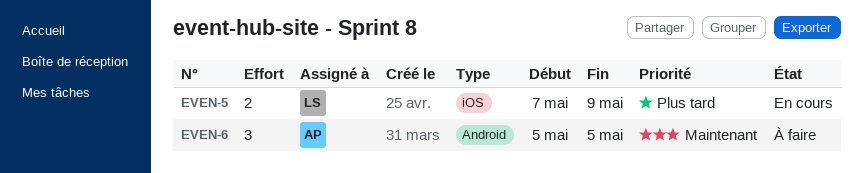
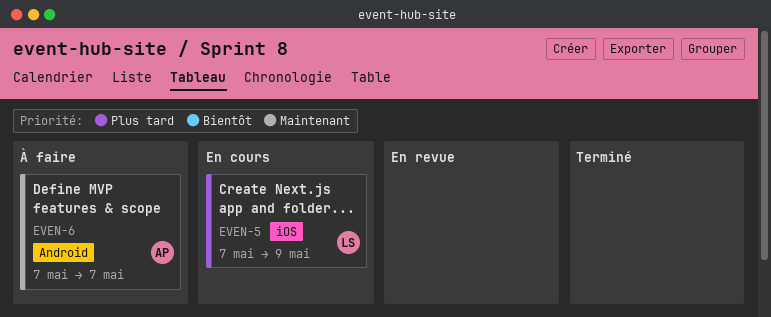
EVEN-6, start: May 5 -> May 7
EVEN-6, due: May 5 -> May 7

